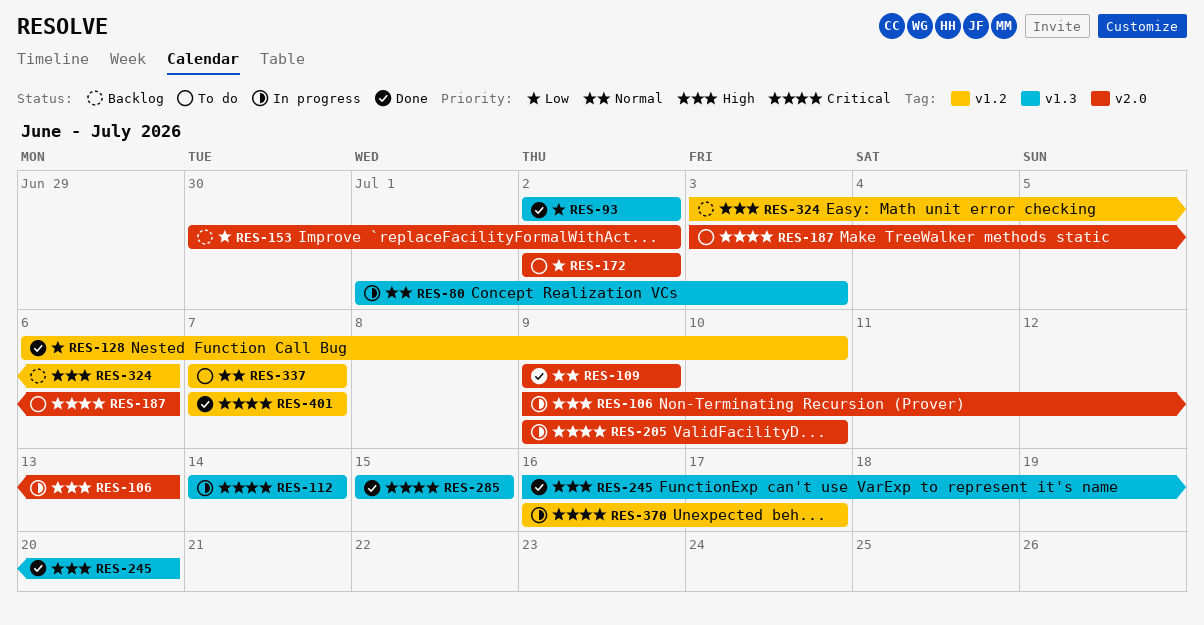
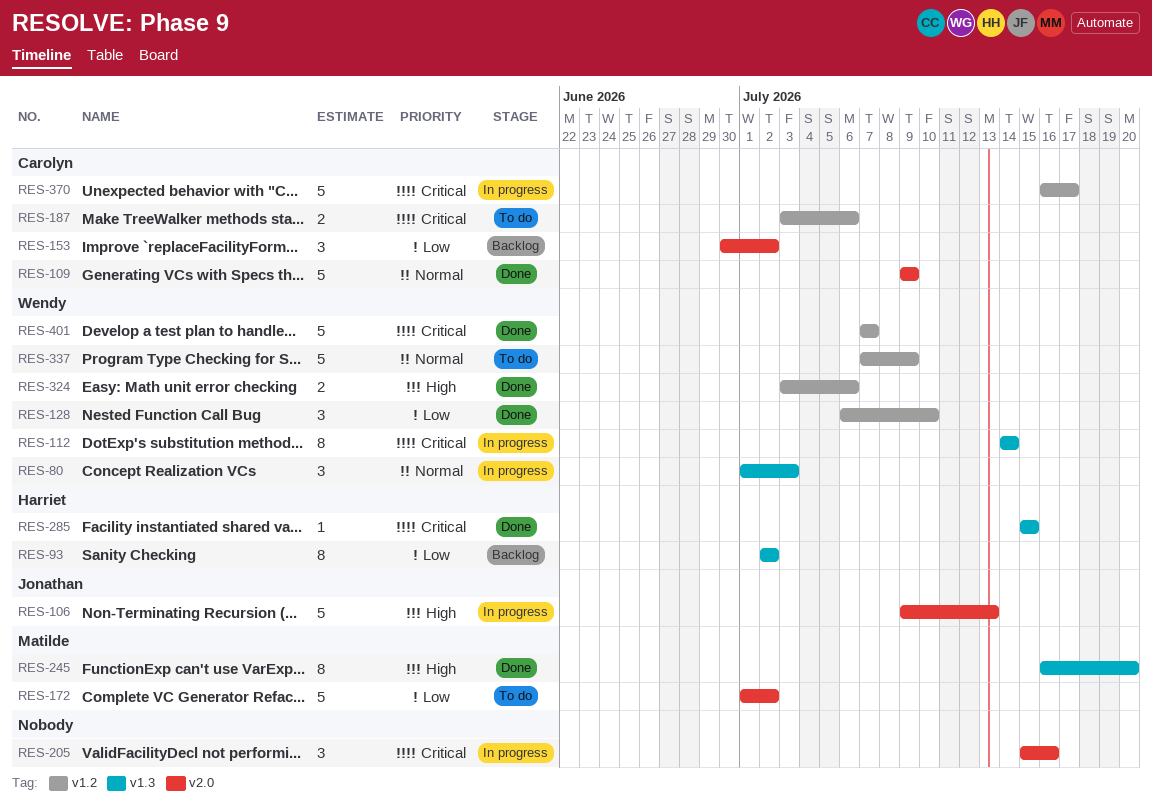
RES-93, status: Done -> Backlog
RES-172, start: Jul 2 -> Jul 1
RES-187, label: v2.0 -> v1.2
RES-205, start: Jul 9 -> Jul 15
RES-205, due: Jul 10 -> Jul 16
RES-324, status: Backlog -> Done
RES-337, due: Jul 7 -> Jul 9

